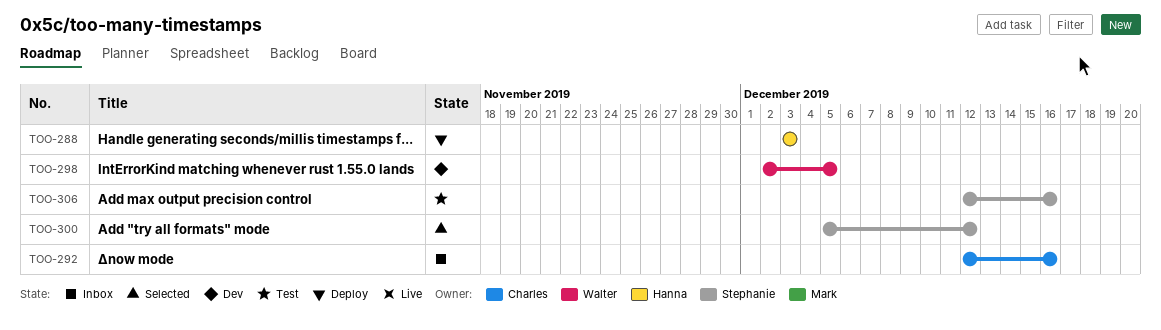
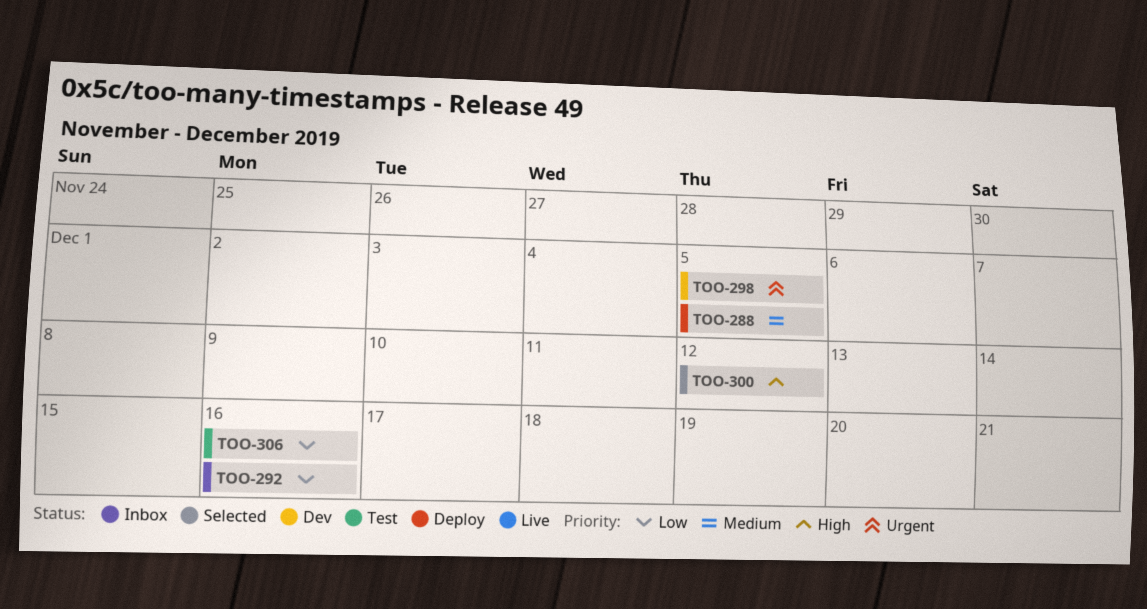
TOO-288, due: Dec 3 -> Dec 5

